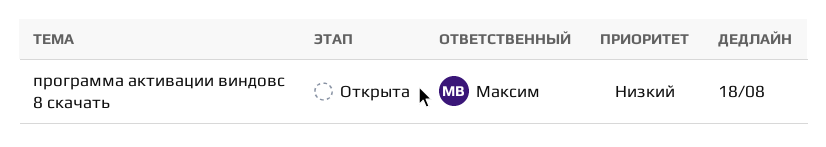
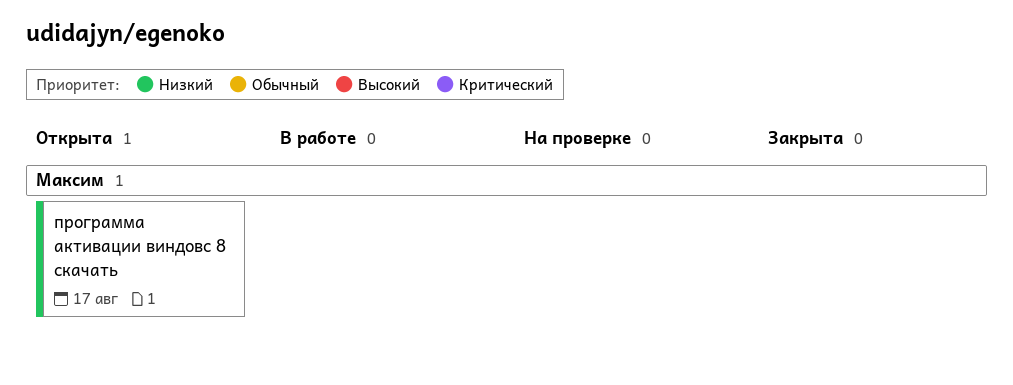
программа активации виндовс 8 скачать, due: Aug 18 -> Aug 17

